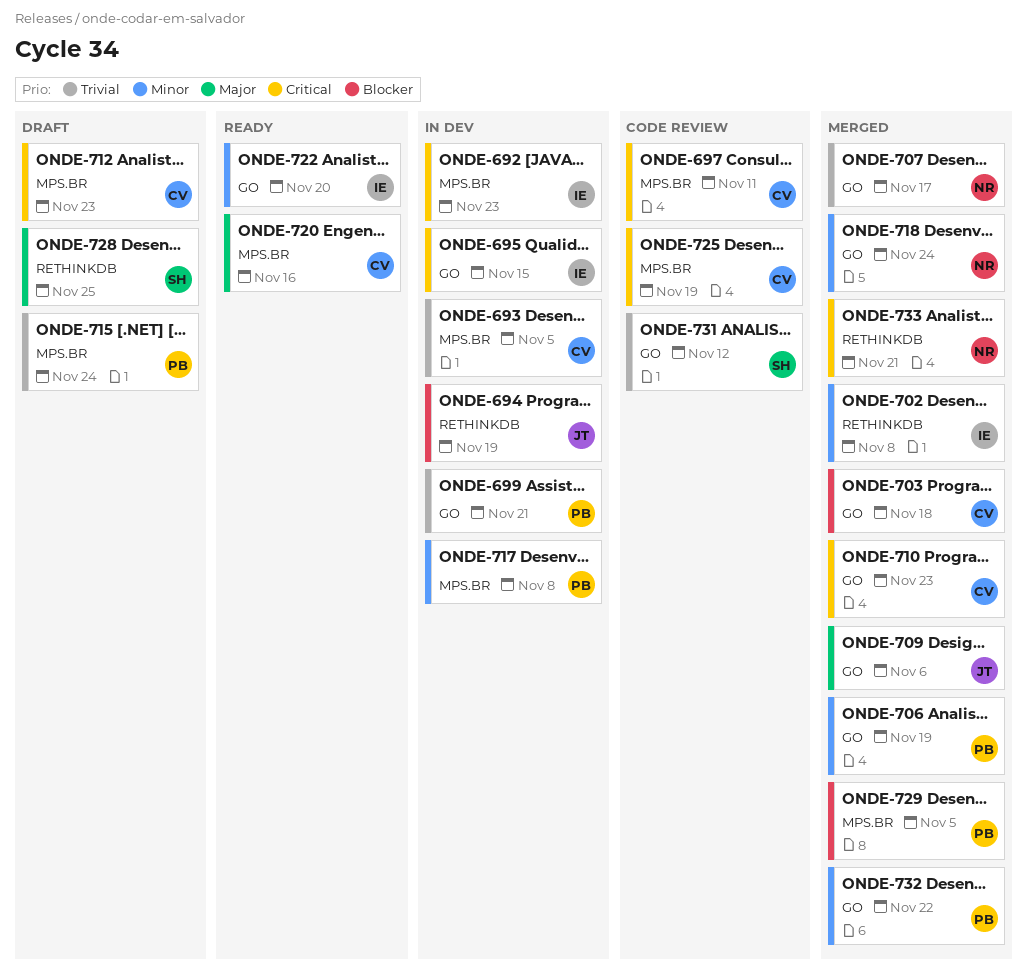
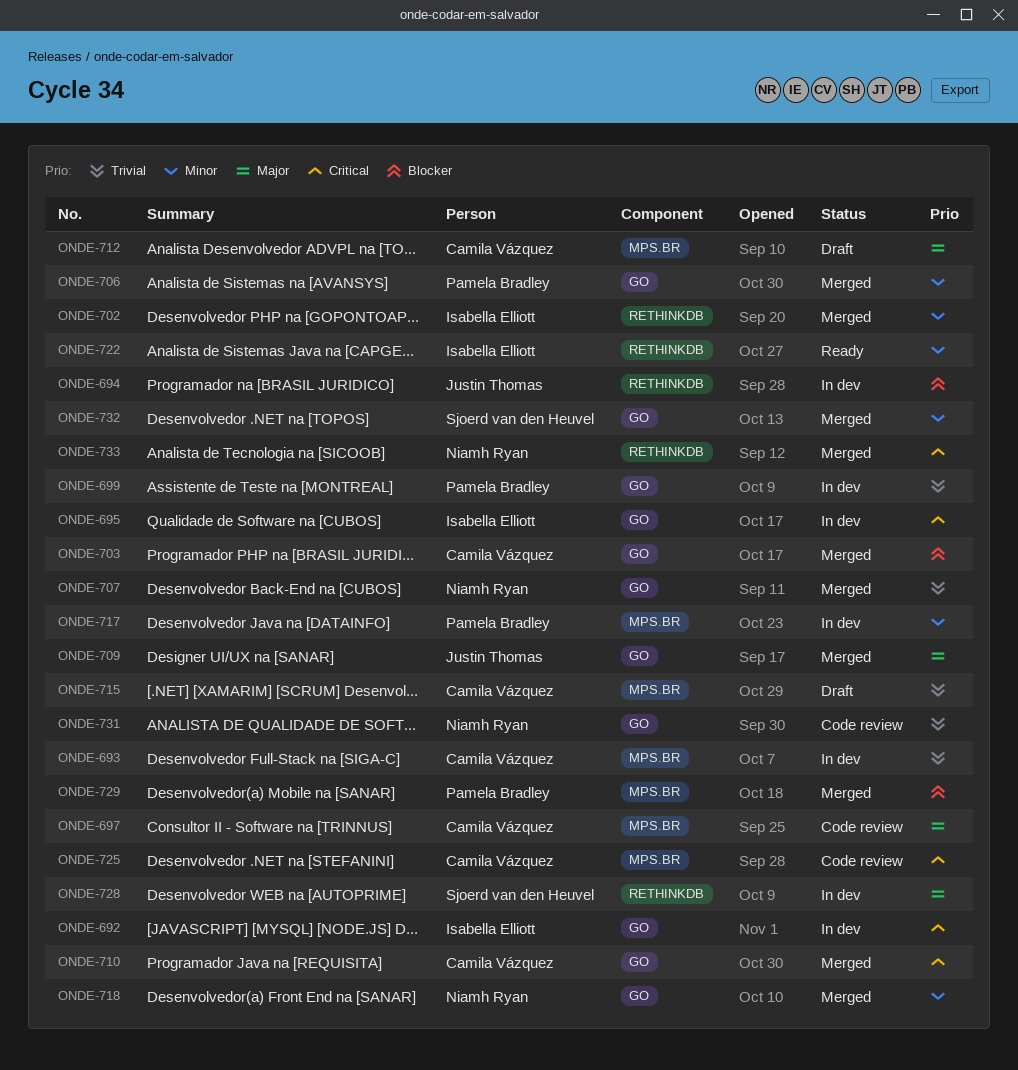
ONDE-692, label: MPS.BR -> GO
ONDE-697, priority: Critical -> Major
ONDE-712, priority: Critical -> Major
ONDE-715, owner: Pamela Bradley -> Camila Vázquez
ONDE-720: present -> none
ONDE-722, label: GO -> RETHINKDB
ONDE-728, status: Draft -> In dev
ONDE-731, owner: Sjoerd van den Heuvel -> Niamh Ryan
ONDE-732, owner: Pamela Bradley -> Sjoerd van den Heuvel

